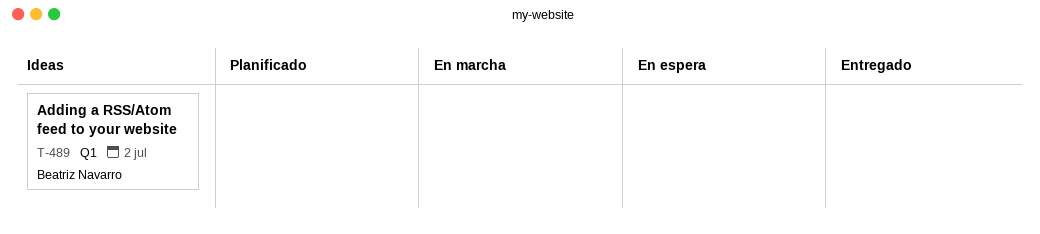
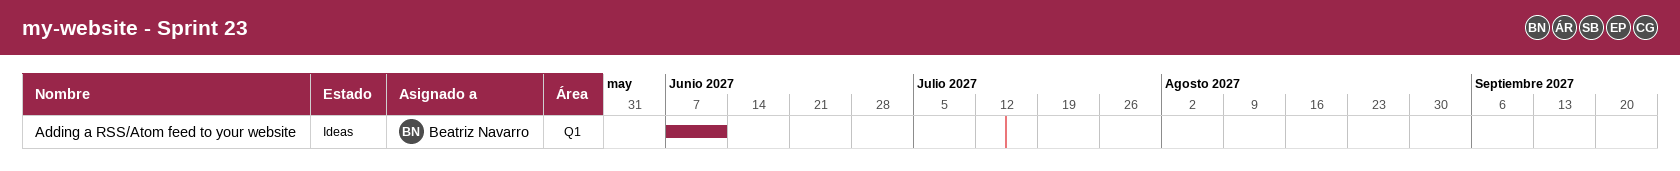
Adding a RSS/Atom feed to your website, due: Jul 2 -> Jun 11

